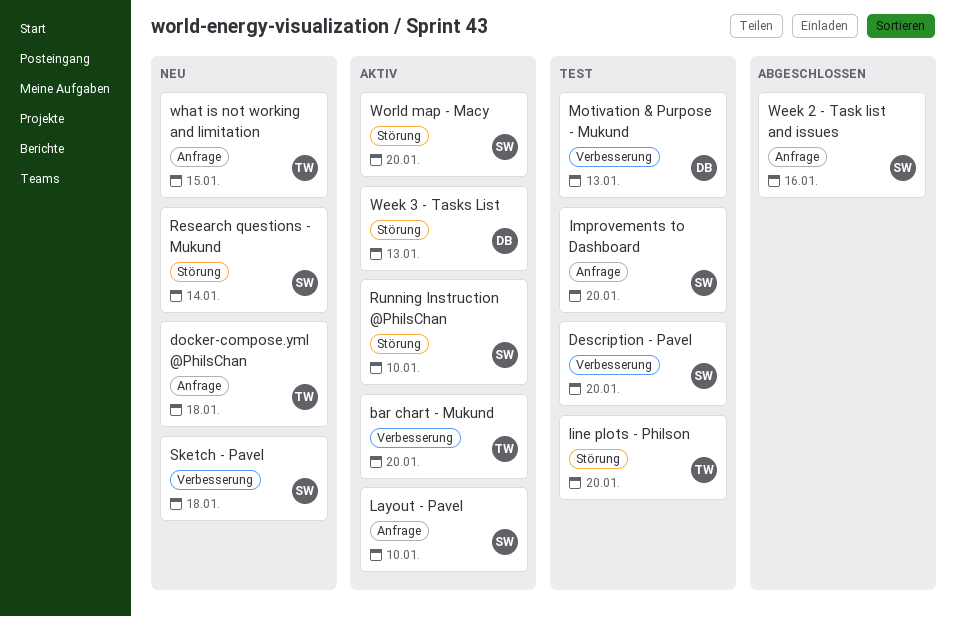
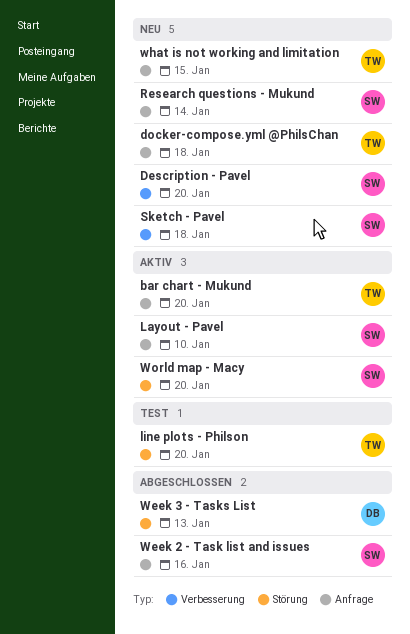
bar chart - Mukund, label: Verbesserung -> Anfrage
Description - Pavel, status: Test -> Neu
Improvements to Dashboard: present -> none
Motivation & Purpose - Mukund: present -> none
Research questions - Mukund, label: Störung -> Anfrage
Running Instruction @PhilsChan: present -> none
Week 3 - Tasks List, status: Aktiv -> Abgeschlossen

